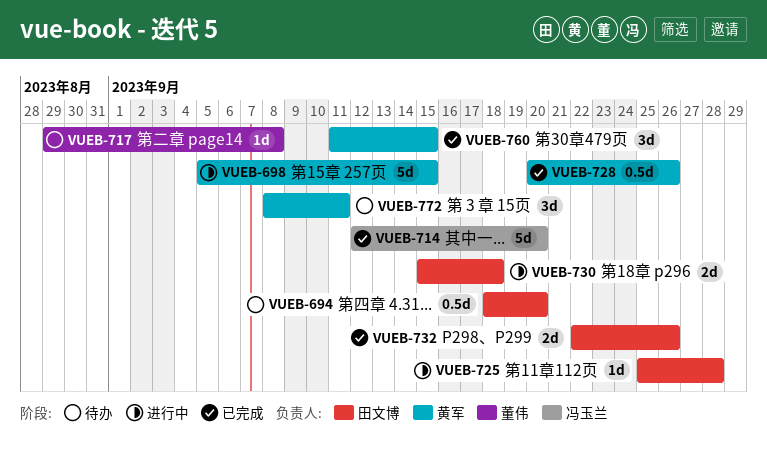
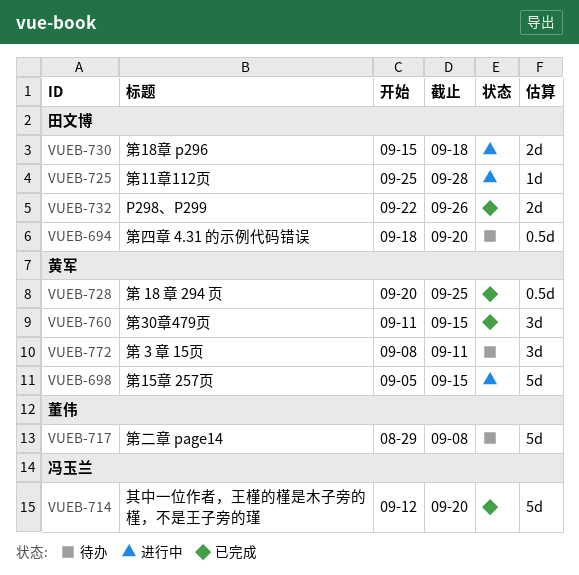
VUEB-717, estimate: 1d -> 5d
VUEB-728, due: Sep 26 -> Sep 25

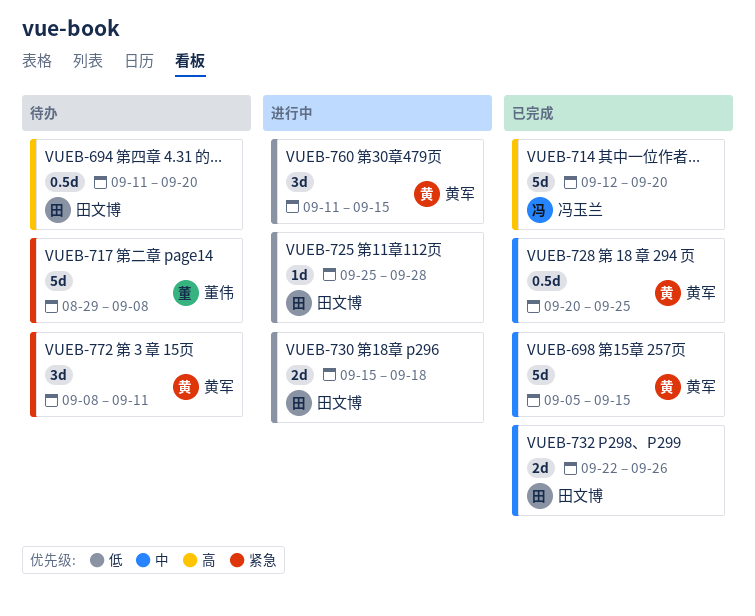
VUEB-694, start: Sep 18 -> Sep 11
VUEB-698, status: 进行中 -> 已完成
VUEB-760, status: 已完成 -> 进行中

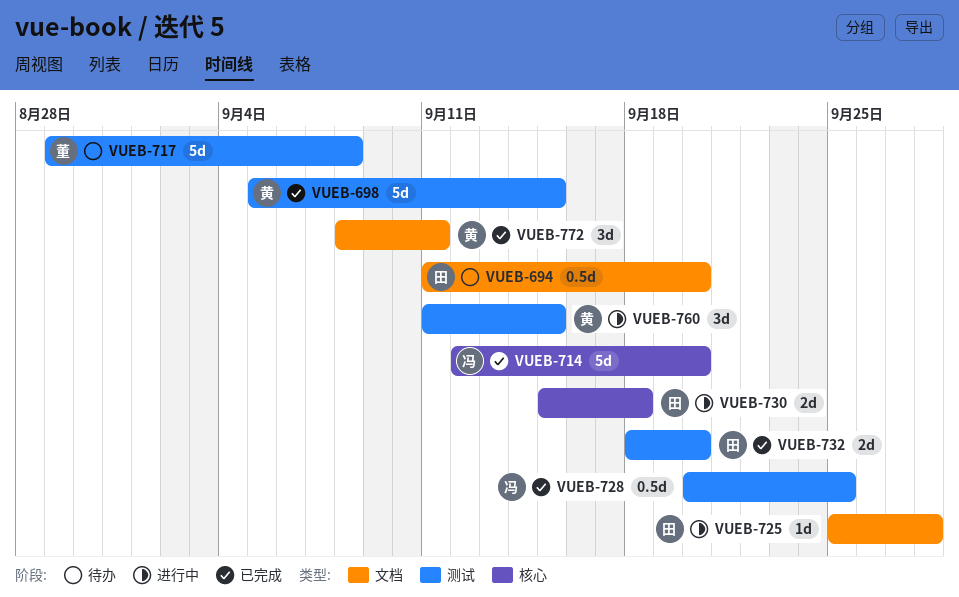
VUEB-728, owner: 黄军 -> 冯玉兰
VUEB-732, start: Sep 22 -> Sep 18
VUEB-732, due: Sep 26 -> Sep 20
VUEB-772, status: 待办 -> 已完成

